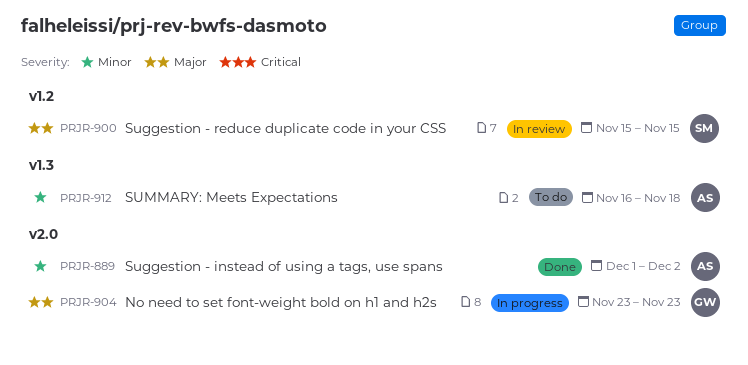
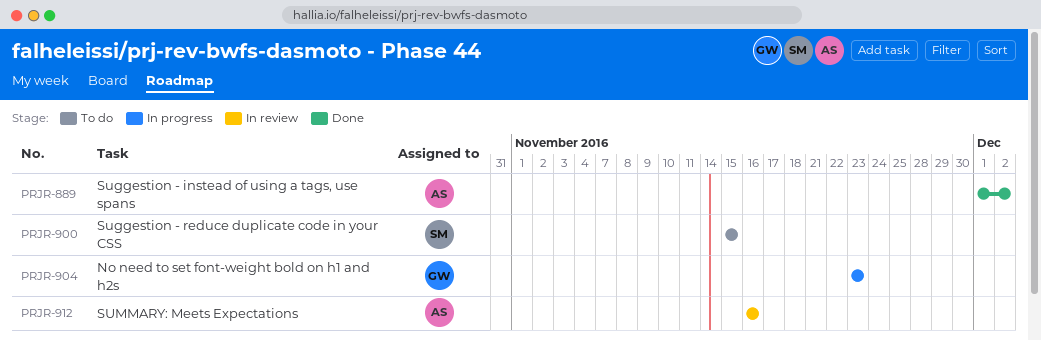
PRJR-900, status: In review -> To do
PRJR-912, status: To do -> In review
PRJR-912, due: Nov 18 -> Nov 16

